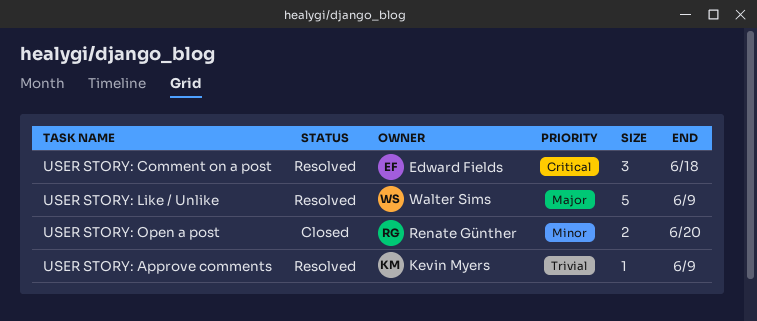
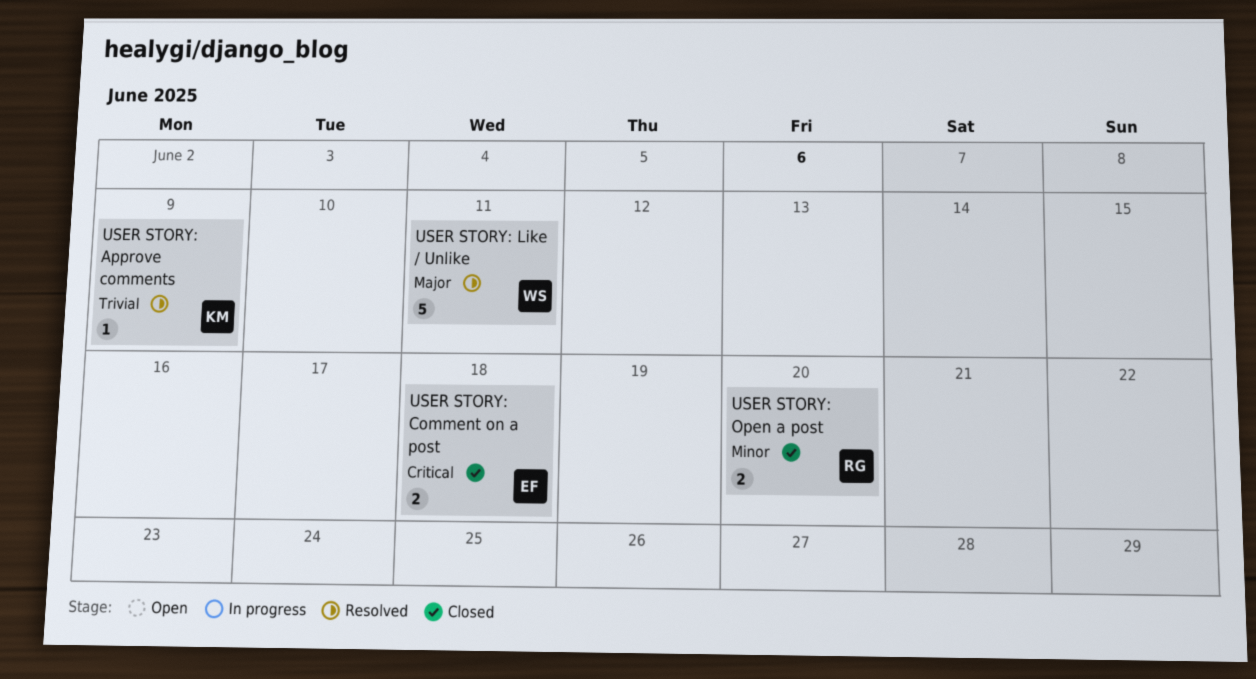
USER STORY: Comment on a post, status: Resolved -> Closed
USER STORY: Comment on a post, estimate: 3 -> 2
USER STORY: Like / Unlike, due: Jun 9 -> Jun 11

